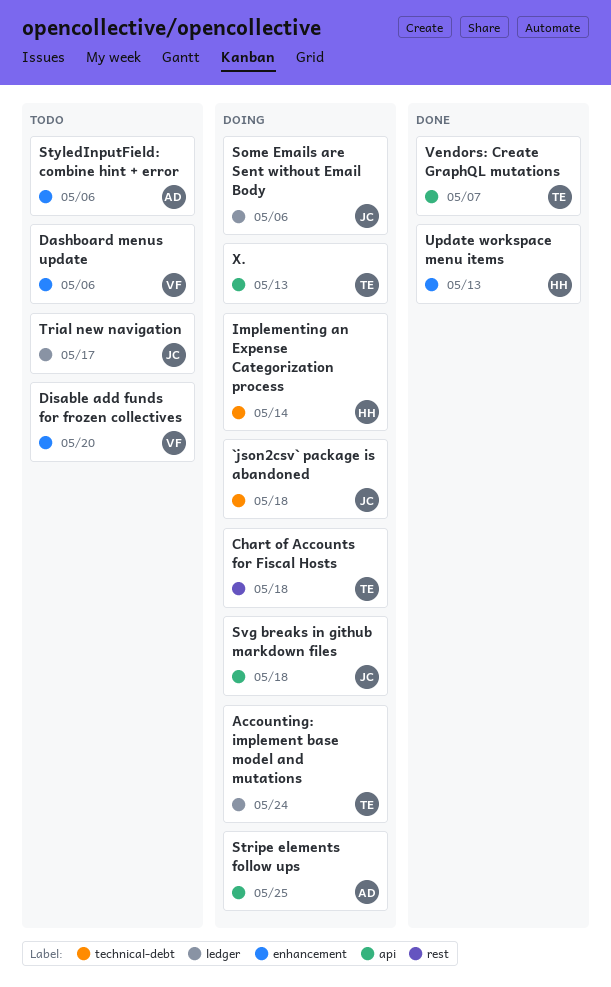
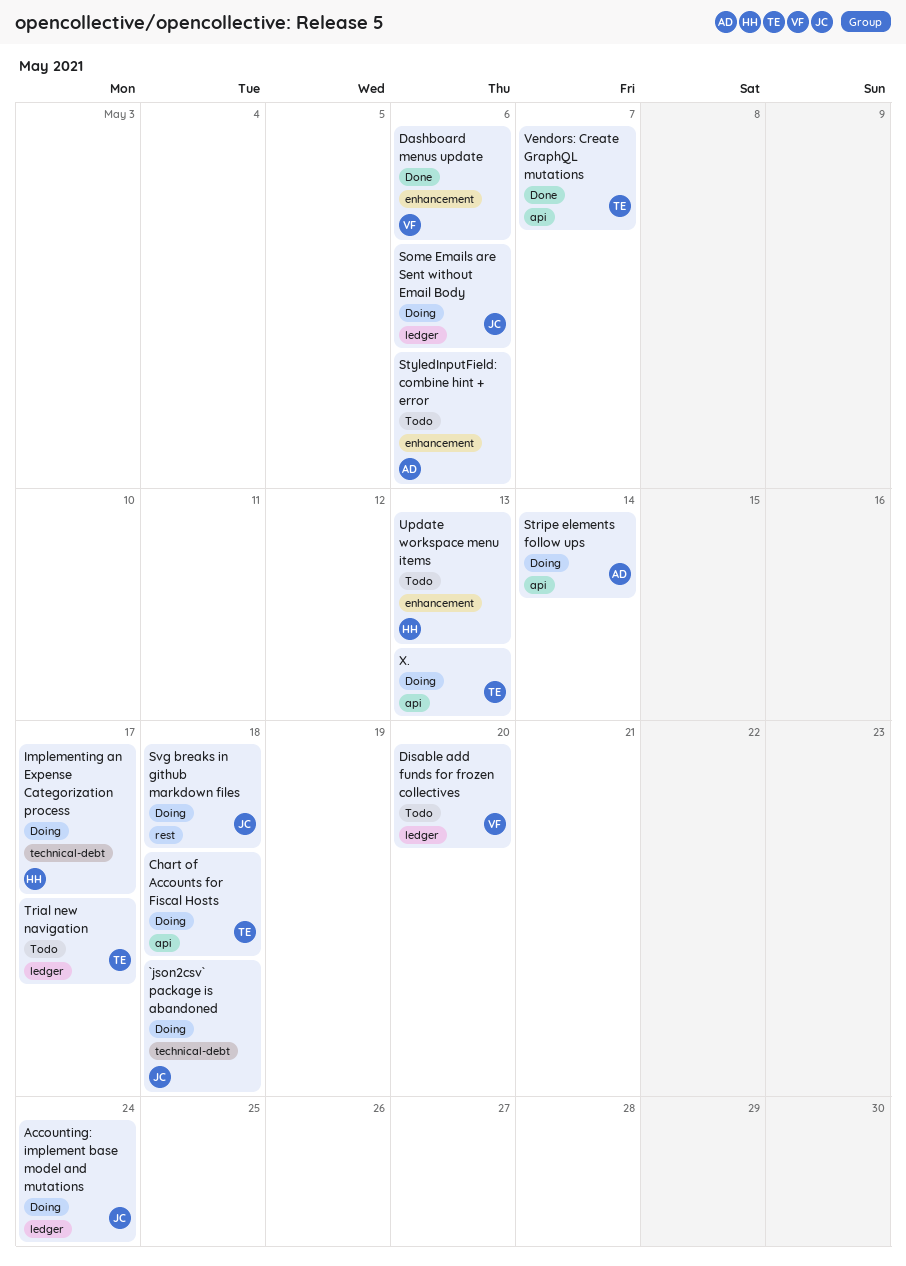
Accounting: implement base model and mutations, owner: TE -> JC
Chart of Accounts for Fiscal Hosts, label: rest -> api
Dashboard menus update, status: Todo -> Done
Disable add funds for frozen collectives, label: enhancement -> ledger
Implementing an Expense Categorization process, due: May 14 -> May 17
Stripe elements follow ups, due: May 25 -> May 14
Svg breaks in github markdown files, label: api -> rest
Trial new navigation, owner: JC -> TE
Update workspace menu items, status: Done -> Todo

